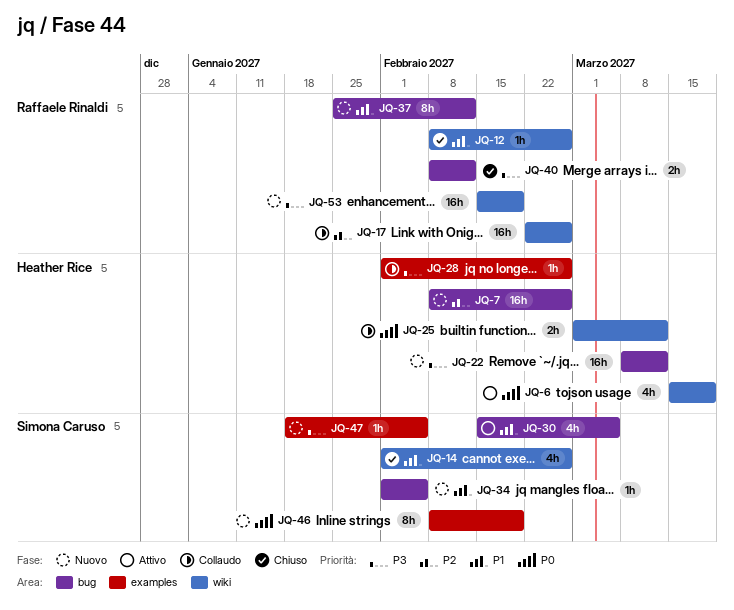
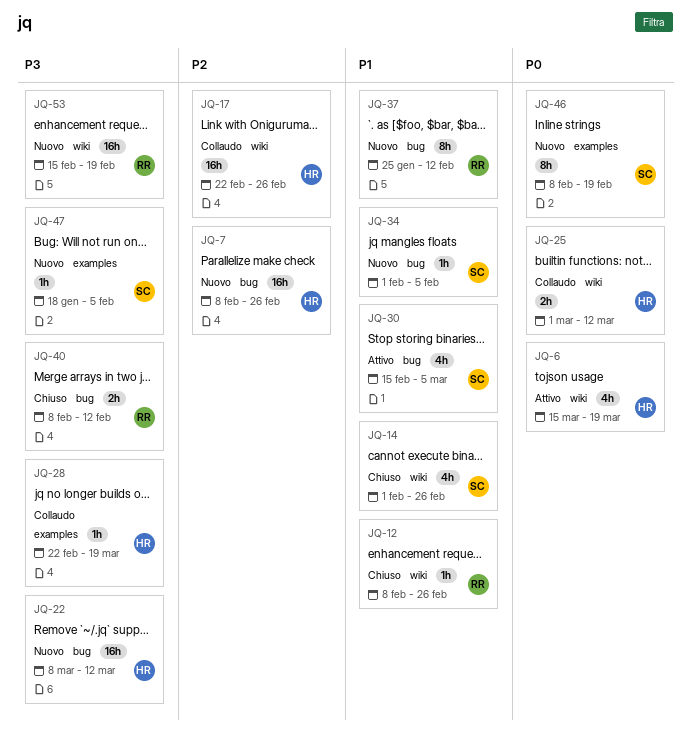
JQ-17, owner: Raffaele Rinaldi -> Heather Rice
JQ-28, start: Feb 1 -> Feb 22
JQ-28, due: Feb 26 -> Mar 19

